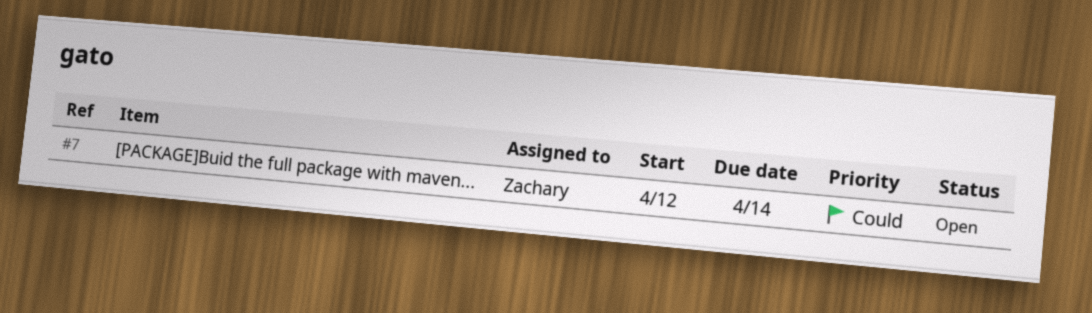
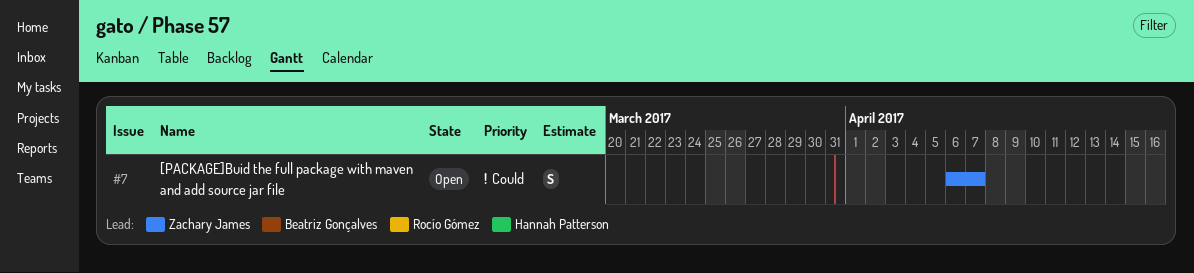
#7, start: Apr 12 -> Apr 6
#7, due: Apr 14 -> Apr 7

